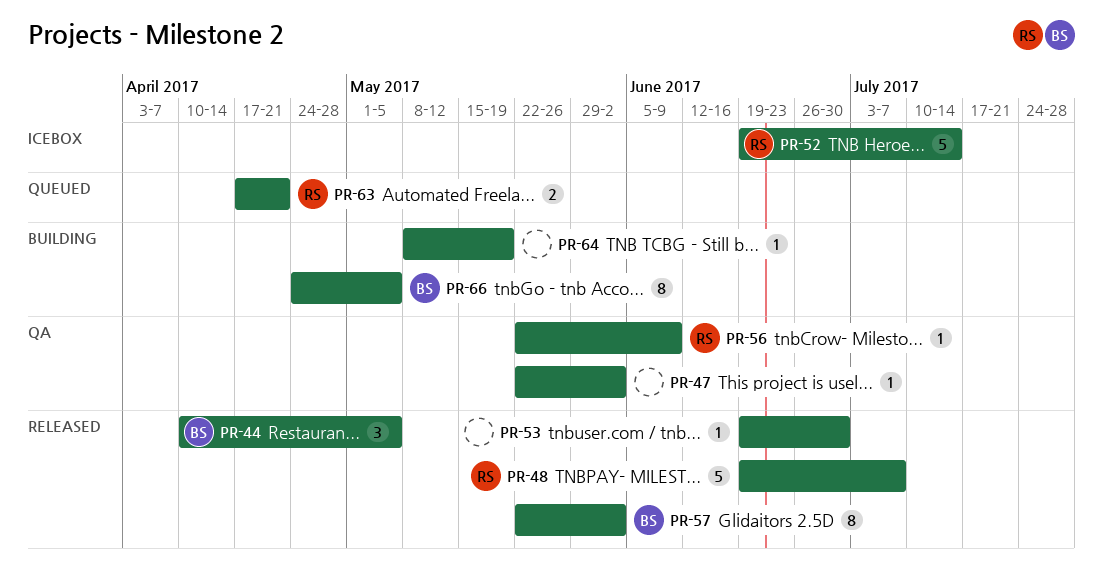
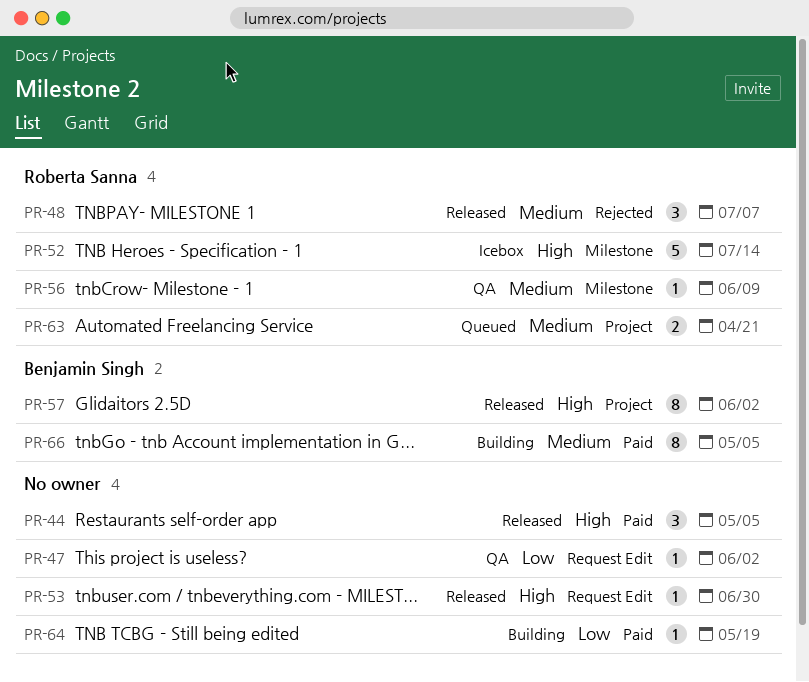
PR-44, owner: Benjamin Singh -> none
PR-48, estimate: 5 -> 3

